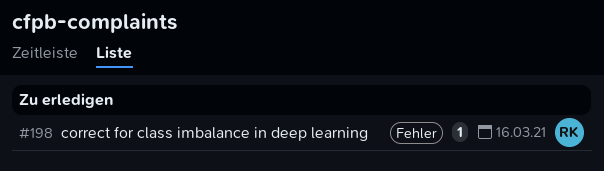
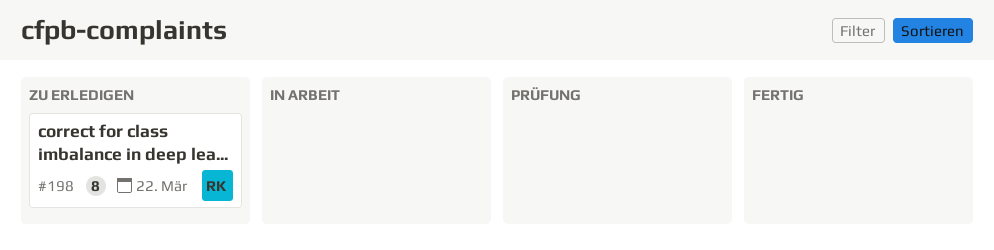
#198, estimate: 1 -> 8
#198, due: Mar 16 -> Mar 22

